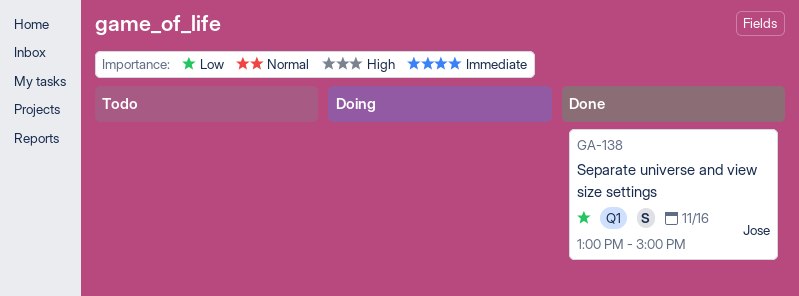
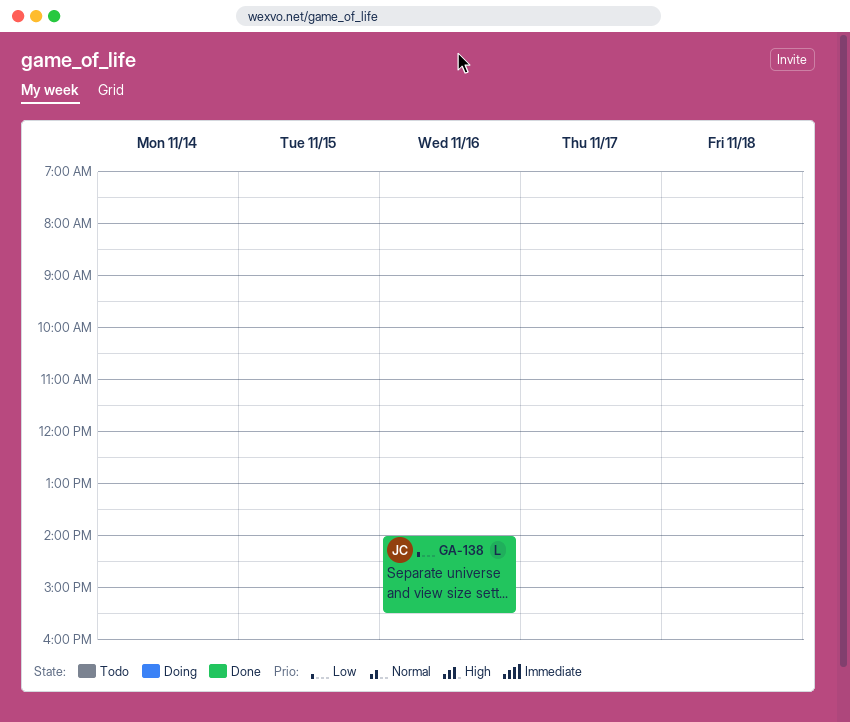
GA-138, estimate: S -> L
GA-138, begins: 13:00 -> 14:00
GA-138, ends: 15:00 -> 15:30

